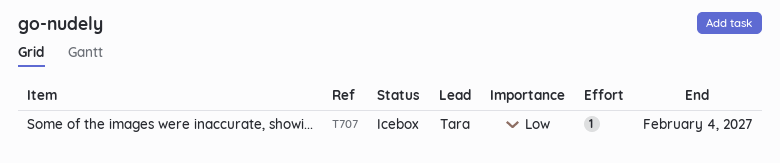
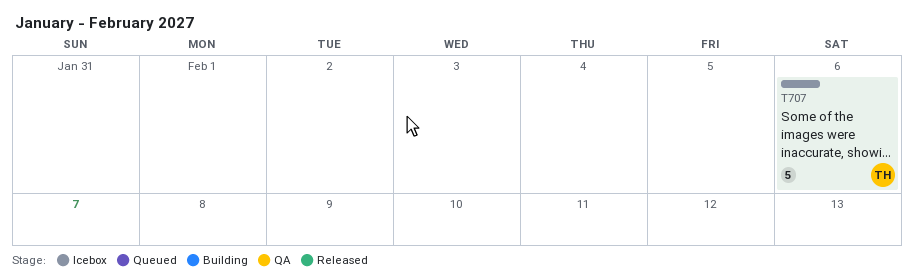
T707, estimate: 1 -> 5
T707, due: Feb 4 -> Feb 6

